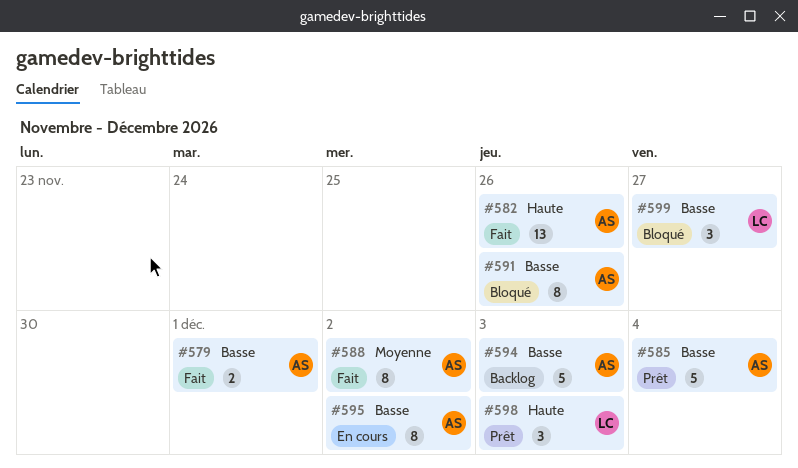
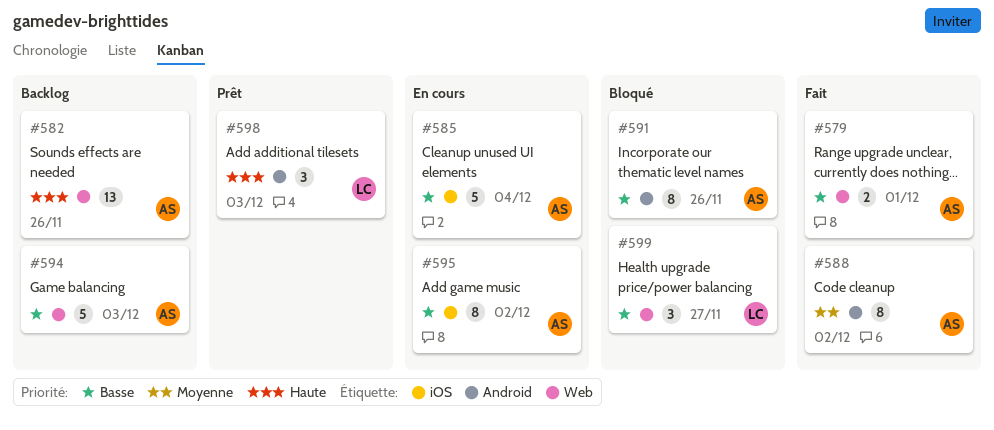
#582, status: Fait -> Backlog
#585, status: Prêt -> En cours

